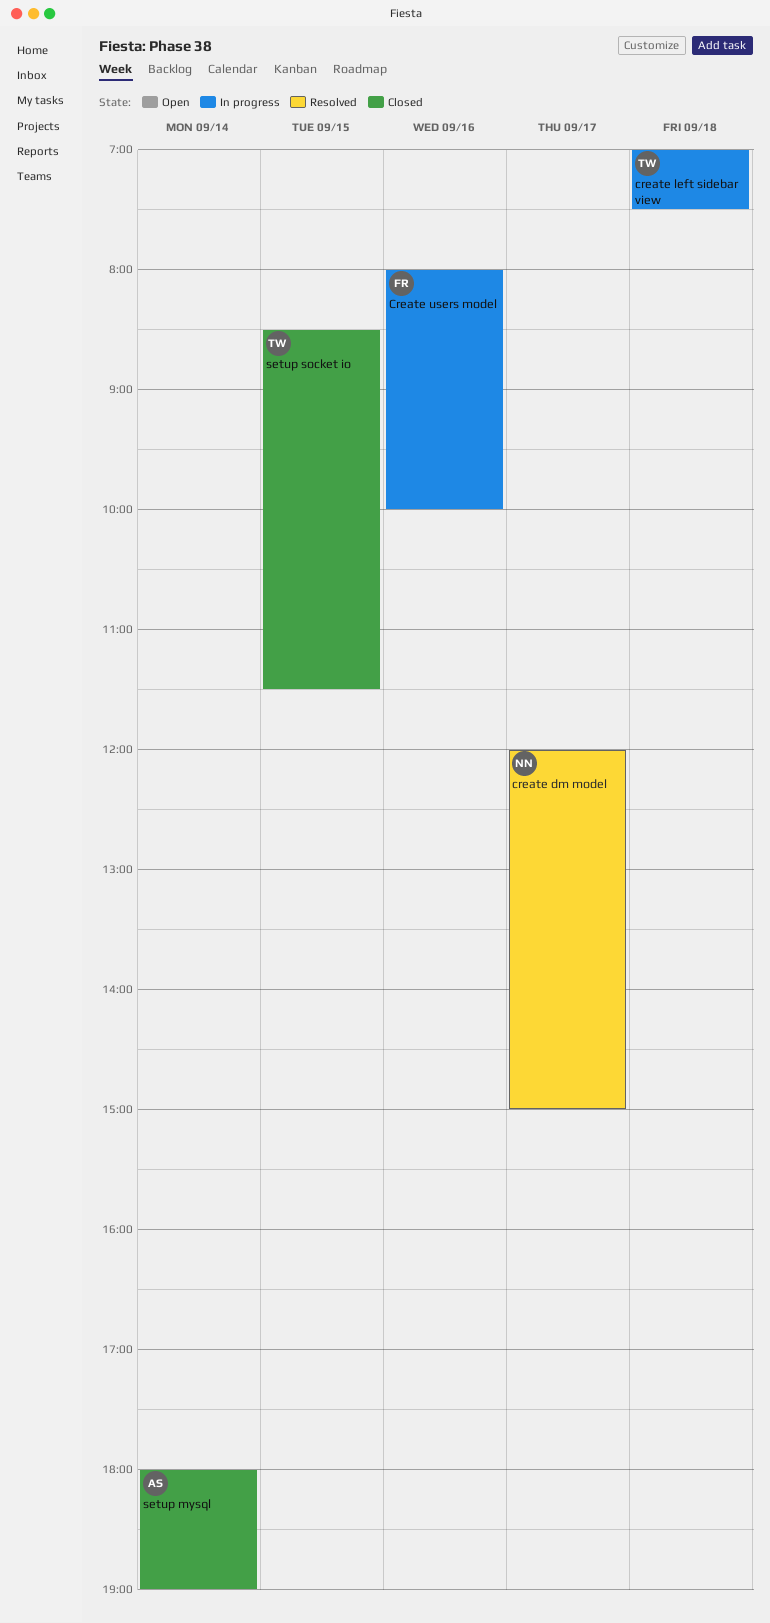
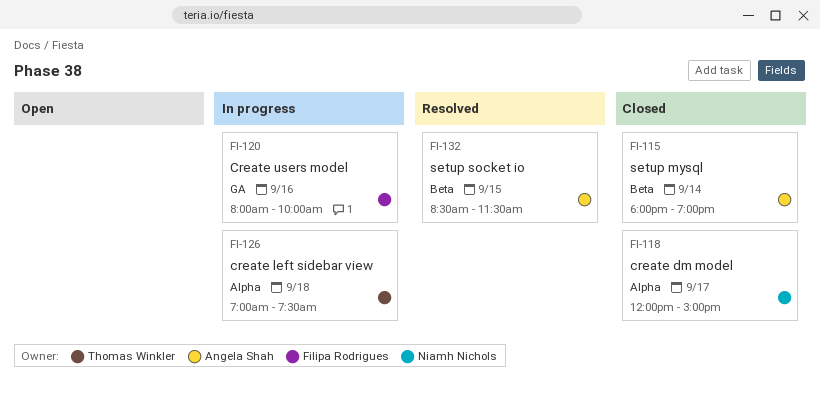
create dm model, status: Resolved -> Closed
setup socket io, status: Closed -> Resolved
setup socket io, owner: Thomas Winkler -> Angela Shah

